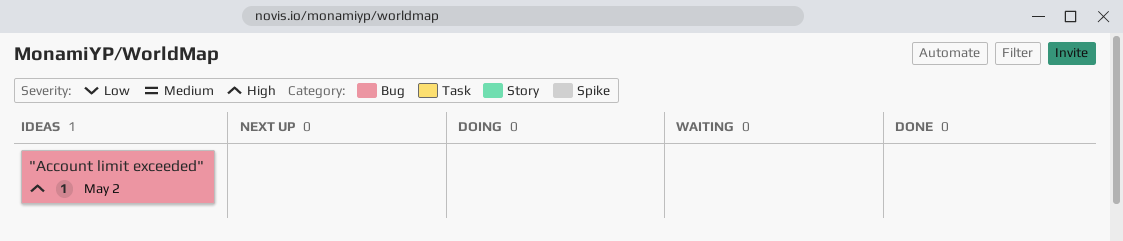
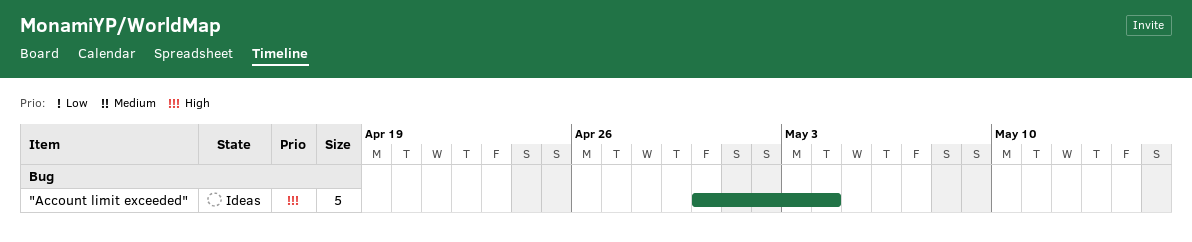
"Account limit exceeded", estimate: 1 -> 5
"Account limit exceeded", due: May 2 -> May 4

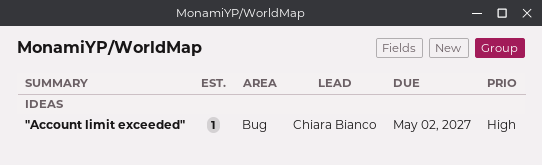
"Account limit exceeded", estimate: 5 -> 1
"Account limit exceeded", due: May 4 -> May 2

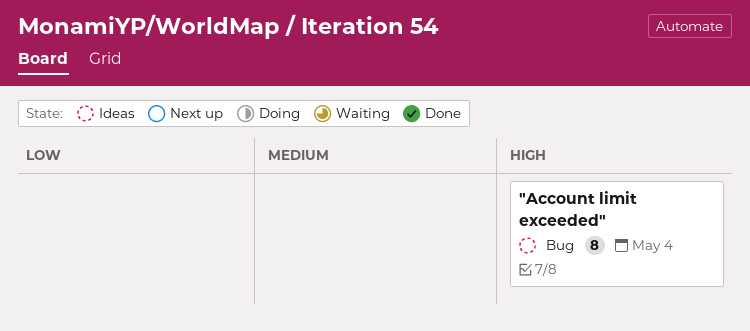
"Account limit exceeded", estimate: 1 -> 8
"Account limit exceeded", due: May 2 -> May 4

